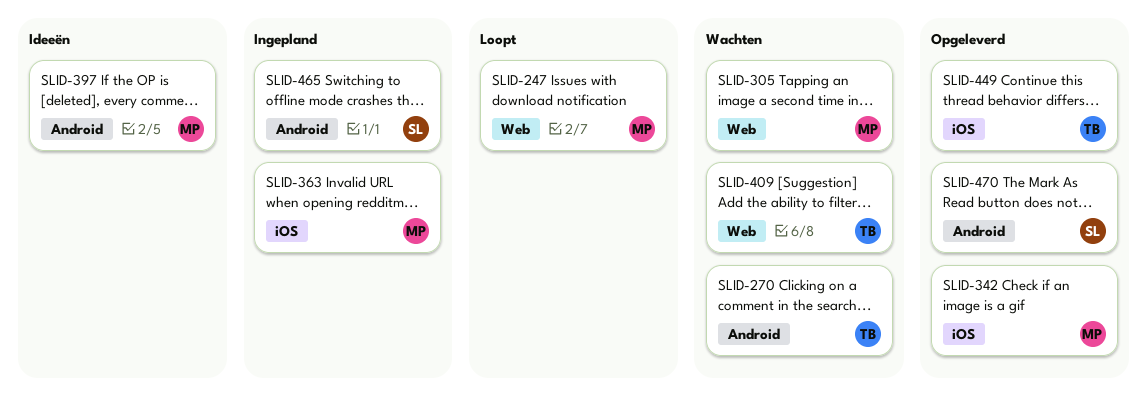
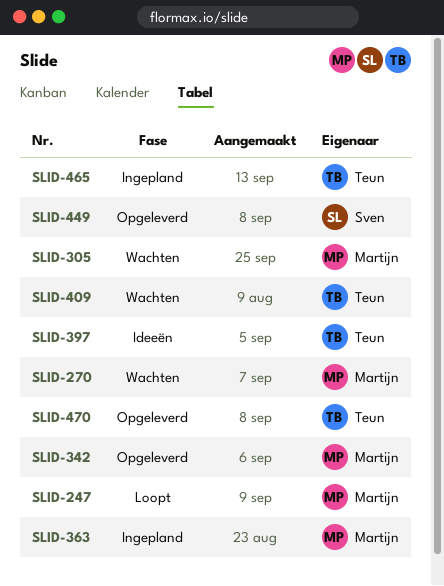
SLID-270, owner: Teun -> Martijn
SLID-397, owner: Martijn -> Teun
SLID-449, owner: Teun -> Sven
SLID-465, owner: Sven -> Teun
SLID-470, owner: Sven -> Teun

